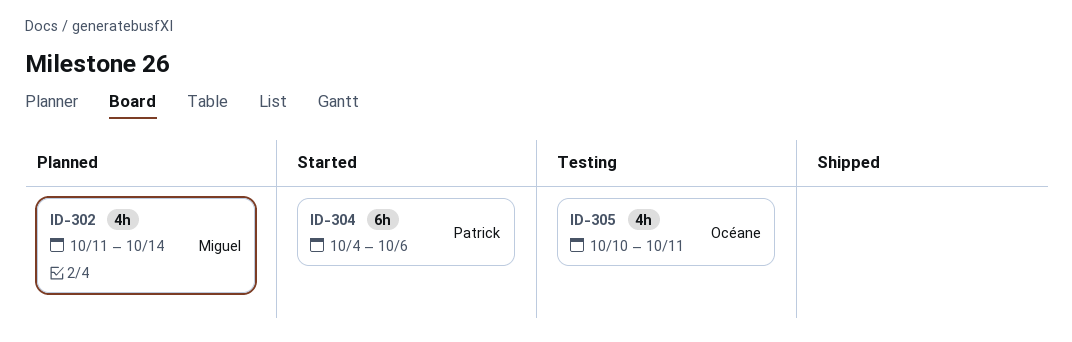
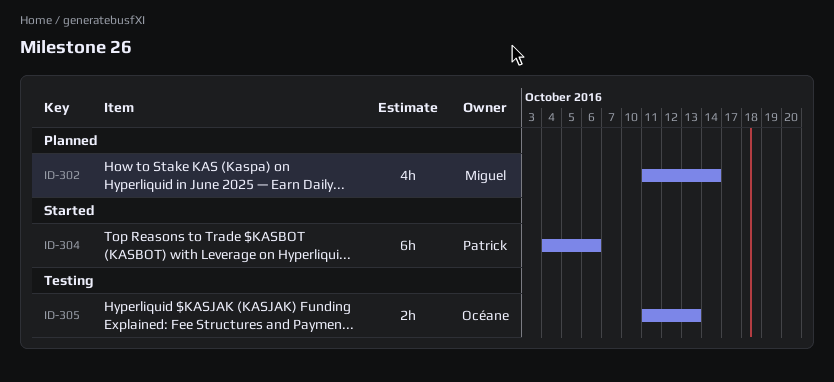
ID-305, estimate: 4h -> 2h
ID-305, start: Oct 10 -> Oct 11
ID-305, due: Oct 11 -> Oct 13

